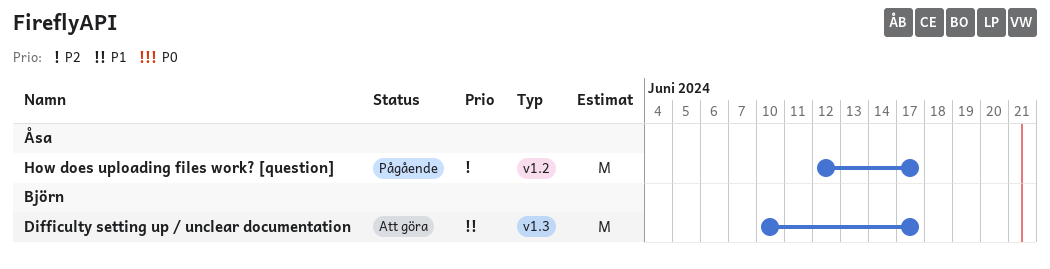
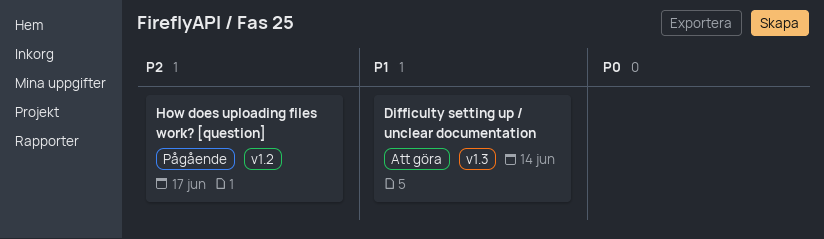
Difficulty setting up / unclear documentation, due: Jun 17 -> Jun 14

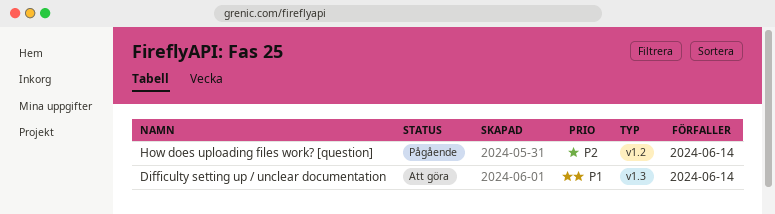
How does uploading files work? [question], due: Jun 17 -> Jun 14

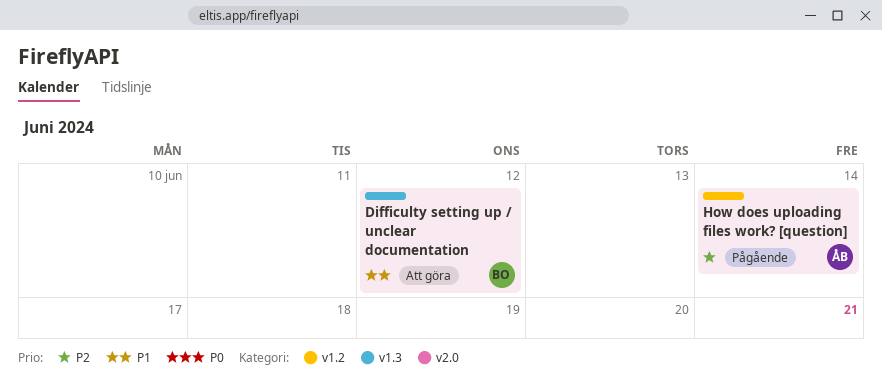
Difficulty setting up / unclear documentation, due: Jun 14 -> Jun 12

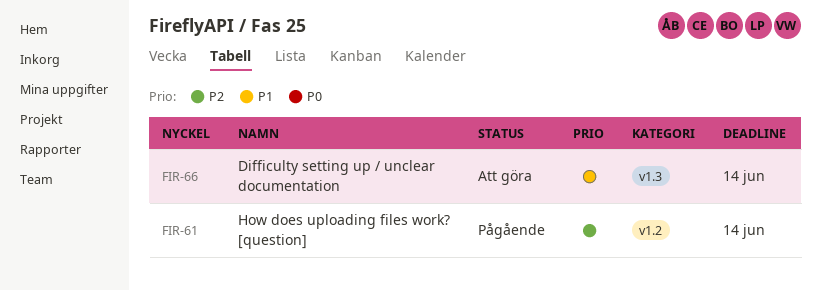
Difficulty setting up / unclear documentation, due: Jun 12 -> Jun 14

